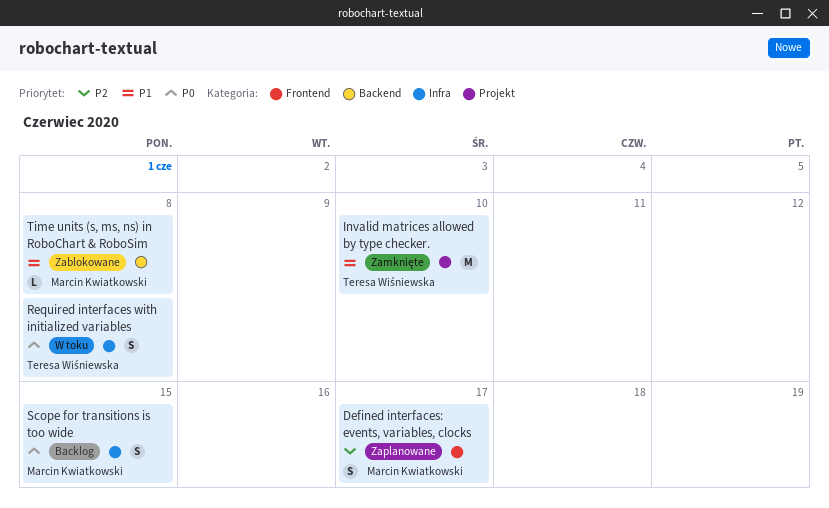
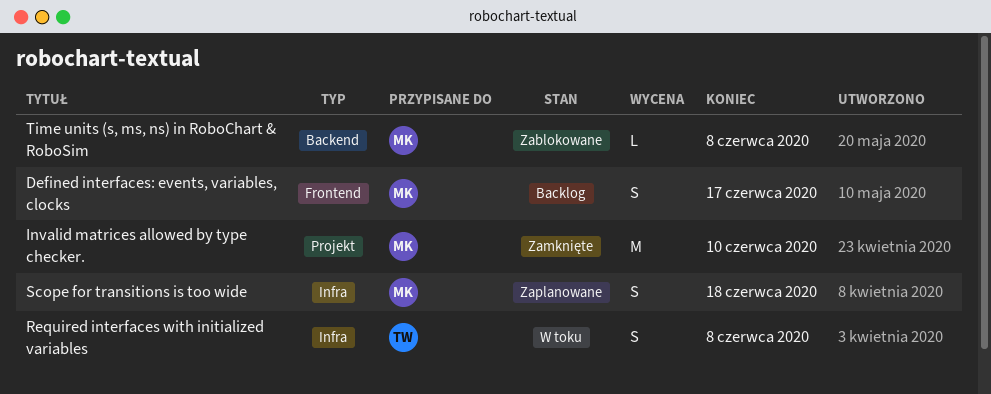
Defined interfaces: events, variables, clocks, status: Zaplanowane -> Backlog
Invalid matrices allowed by type checker., owner: Teresa Wiśniewska -> Marcin Kwiatkowski
Scope for transitions is too wide, status: Backlog -> Zaplanowane
Scope for transitions is too wide, due: Jun 15 -> Jun 18

